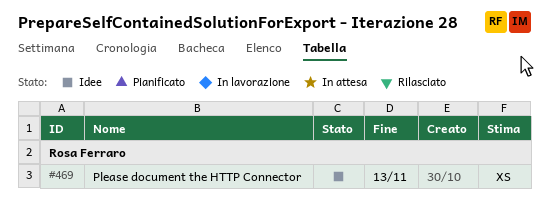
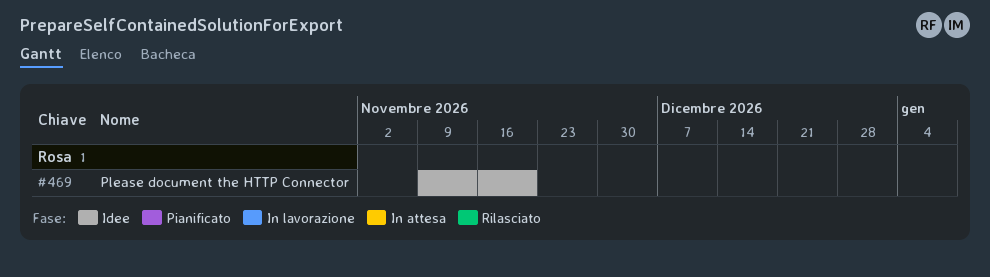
#469, due: Nov 13 -> Nov 20

